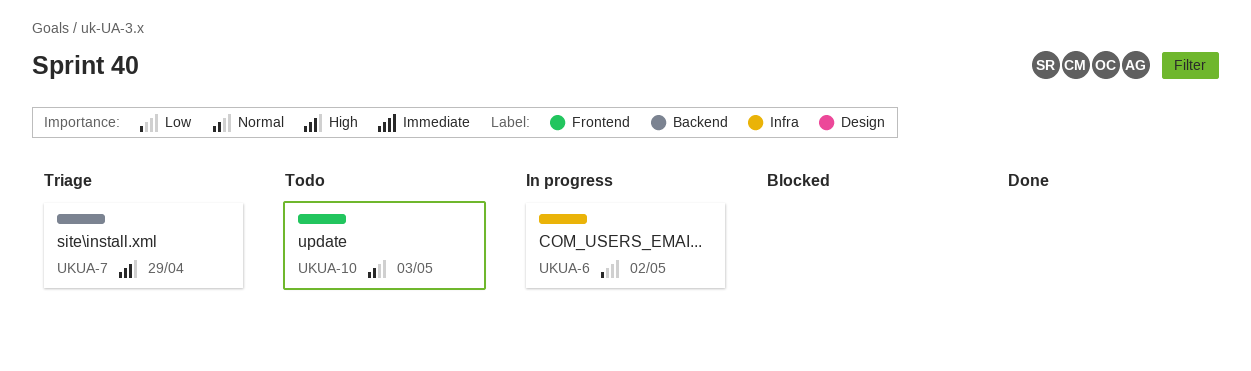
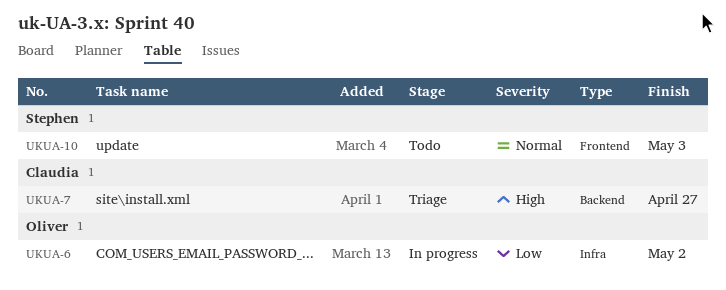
UKUA-7, due: Apr 29 -> Apr 27

